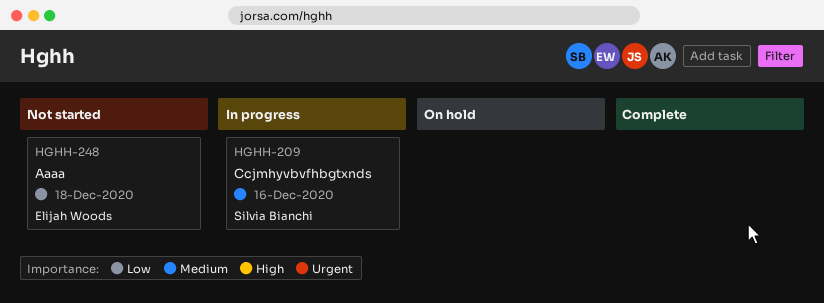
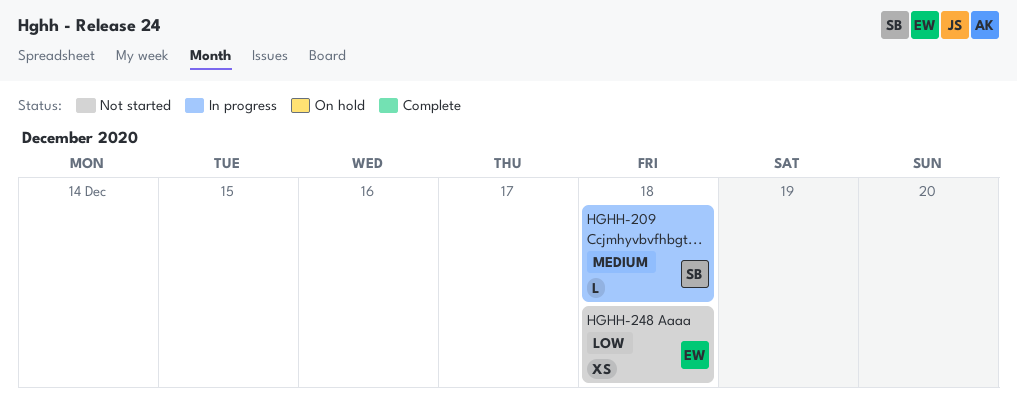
HGHH-209, due: Dec 16 -> Dec 18

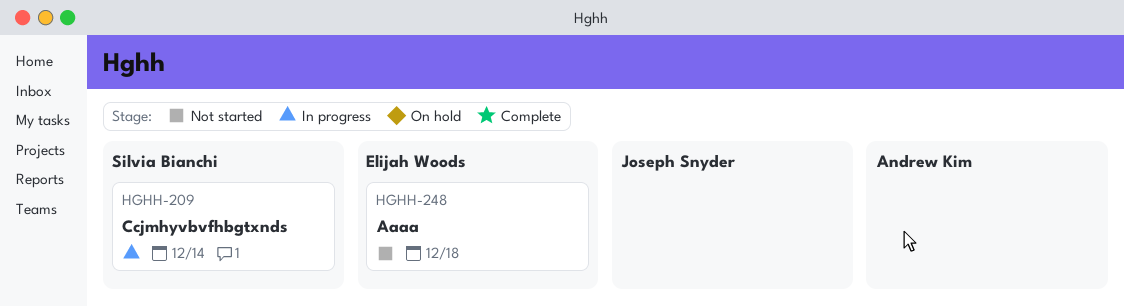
HGHH-209, due: Dec 18 -> Dec 14

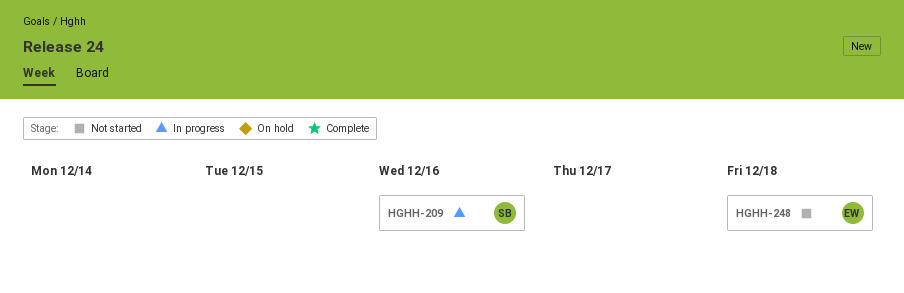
HGHH-209, due: Dec 14 -> Dec 16

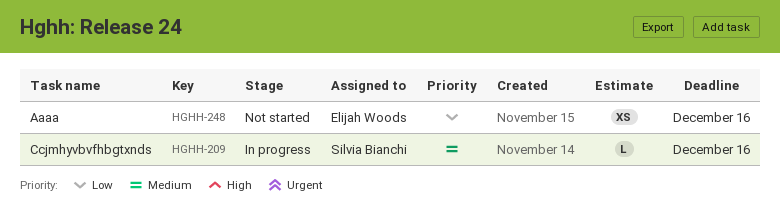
HGHH-248, due: Dec 18 -> Dec 16

